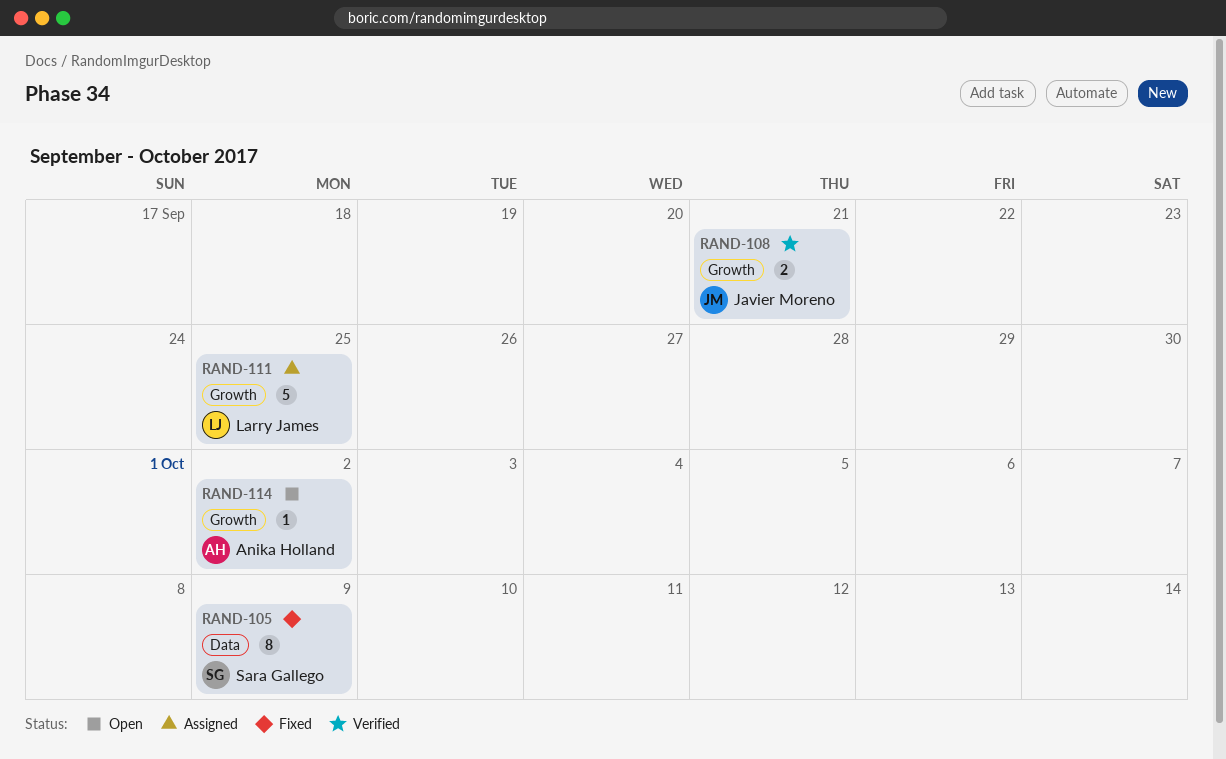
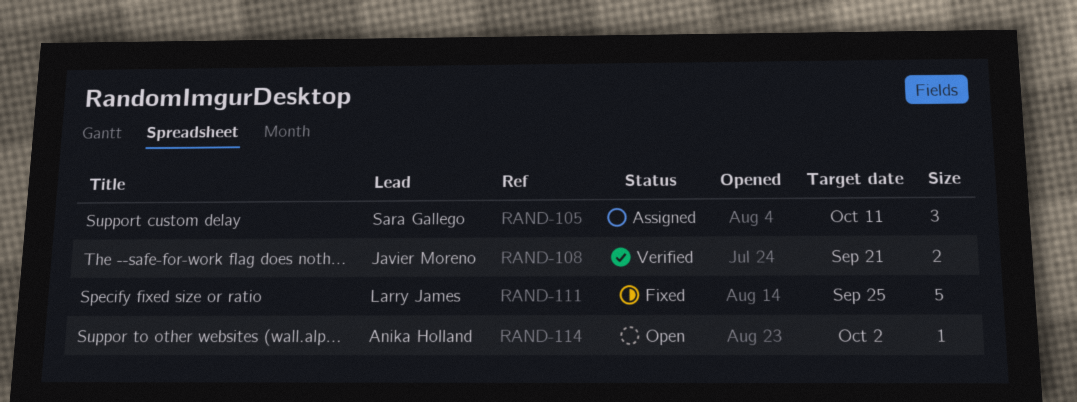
RAND-105, status: Fixed -> Assigned
RAND-105, estimate: 8 -> 3
RAND-105, due: Oct 9 -> Oct 11
RAND-111, status: Assigned -> Fixed

